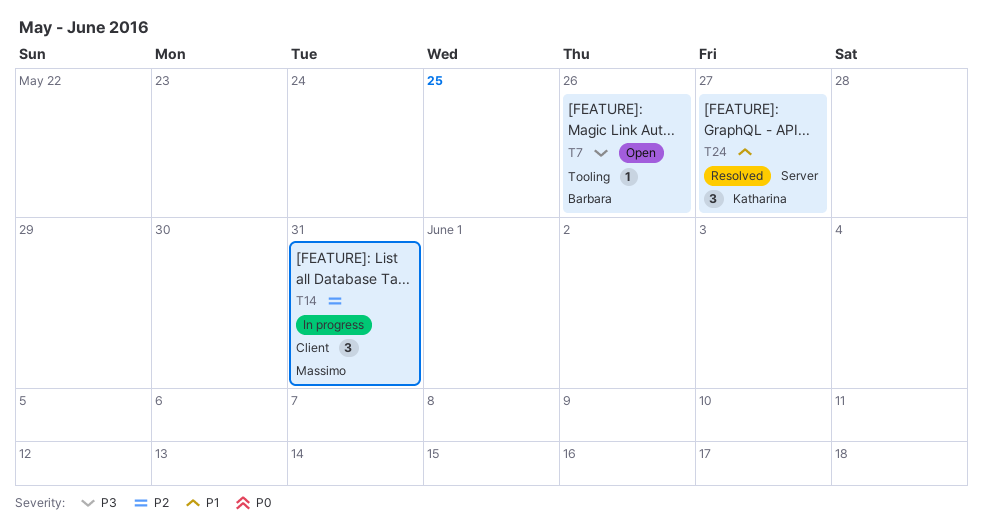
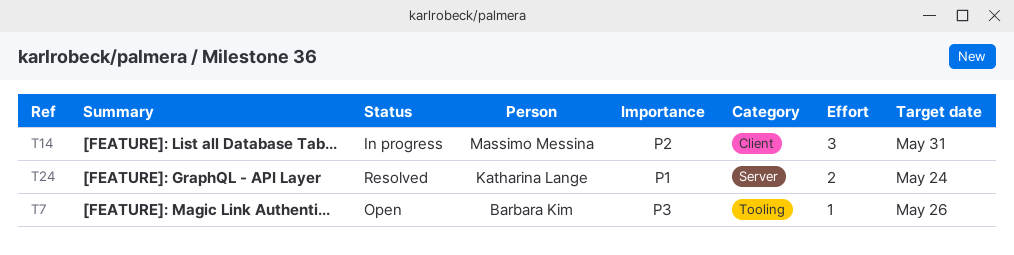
T24, estimate: 3 -> 2
T24, due: May 27 -> May 24

